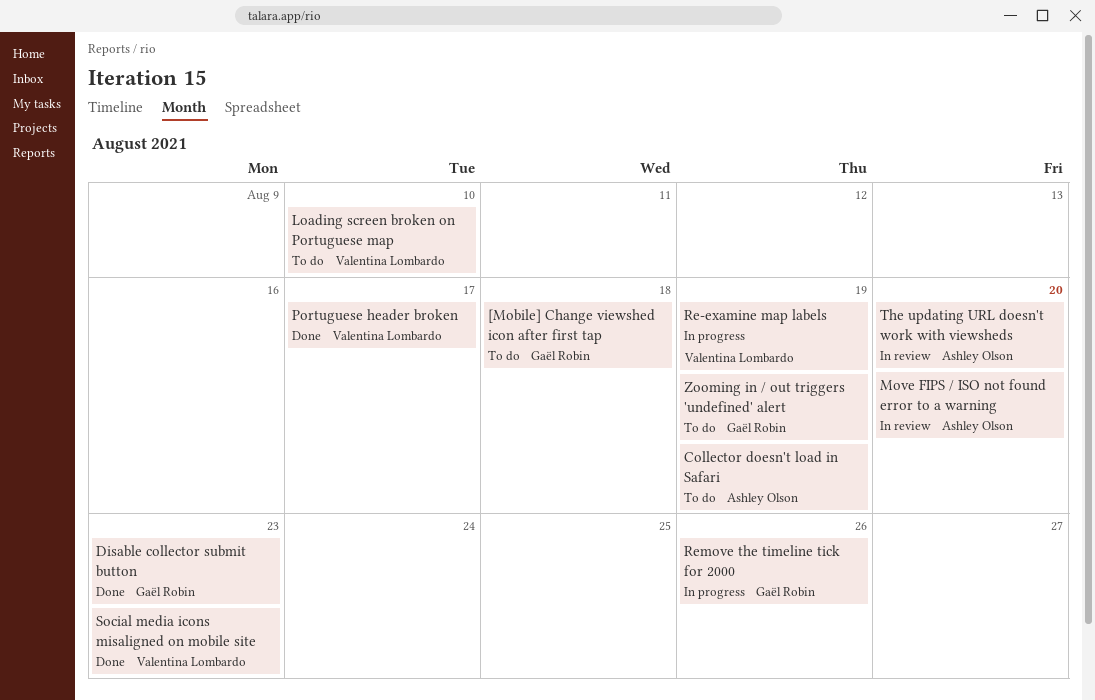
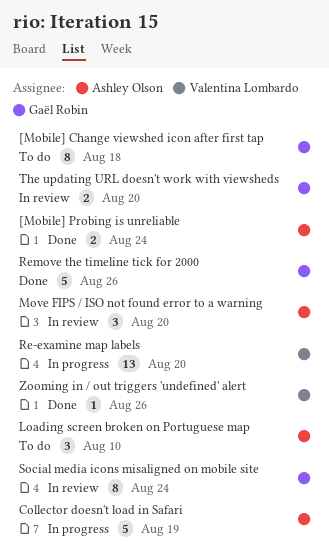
[Mobile] Probing is unreliable: none -> present
Collector doesn't load in Safari, status: To do -> In progress
Disable collector submit button: present -> none
Loading screen broken on Portuguese map, owner: Valentina Lombardo -> Ashley Olson
Portuguese header broken: present -> none
Re-examine map labels, due: Aug 19 -> Aug 20
Remove the timeline tick for 2000, status: In progress -> Done
Social media icons misaligned on mobile site, status: Done -> In review
Social media icons misaligned on mobile site, owner: Valentina Lombardo -> Gaël Robin
Social media icons misaligned on mobile site, due: Aug 23 -> Aug 24
The updating URL doesn't work with viewsheds, owner: Ashley Olson -> Gaël Robin
Zooming in / out triggers 'undefined' alert, status: To do -> Done
Zooming in / out triggers 'undefined' alert, owner: Gaël Robin -> Valentina Lombardo
Zooming in / out triggers 'undefined' alert, due: Aug 19 -> Aug 26

